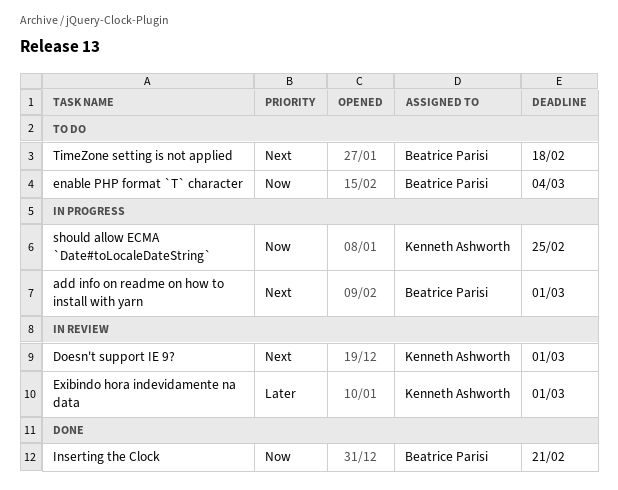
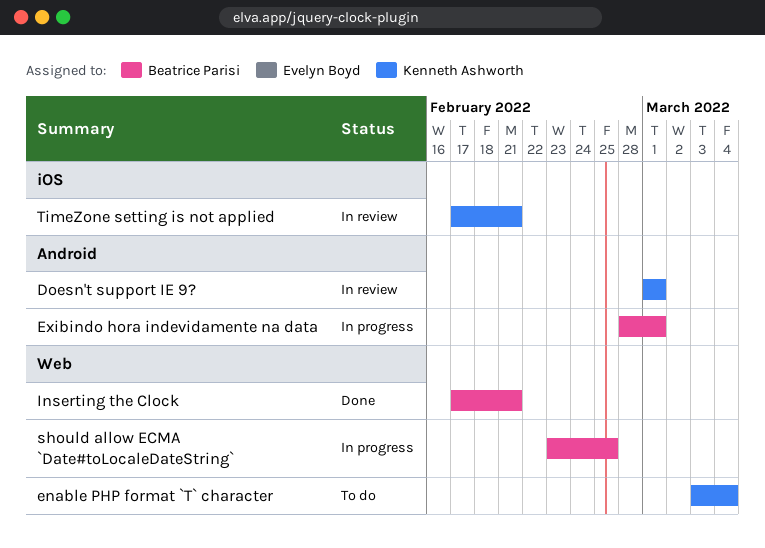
add info on readme on how to install with yarn: present -> none
enable PHP format `T` character, owner: Beatrice Parisi -> Kenneth Ashworth
Exibindo hora indevidamente na data, status: In review -> In progress
Exibindo hora indevidamente na data, owner: Kenneth Ashworth -> Beatrice Parisi
should allow ECMA `Date#toLocaleDateString`, owner: Kenneth Ashworth -> Beatrice Parisi
TimeZone setting is not applied, status: To do -> In review
TimeZone setting is not applied, owner: Beatrice Parisi -> Kenneth Ashworth
TimeZone setting is not applied, due: Feb 18 -> Feb 21

